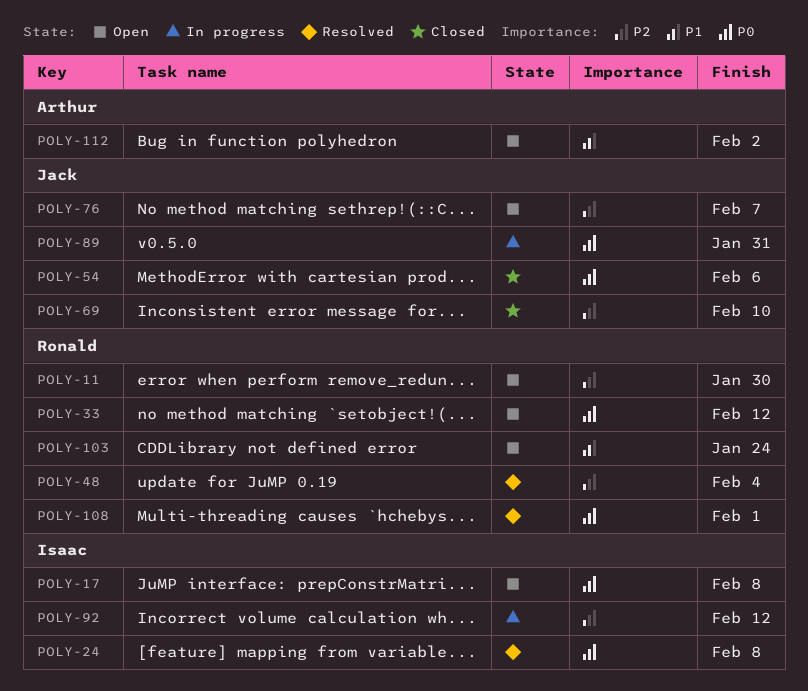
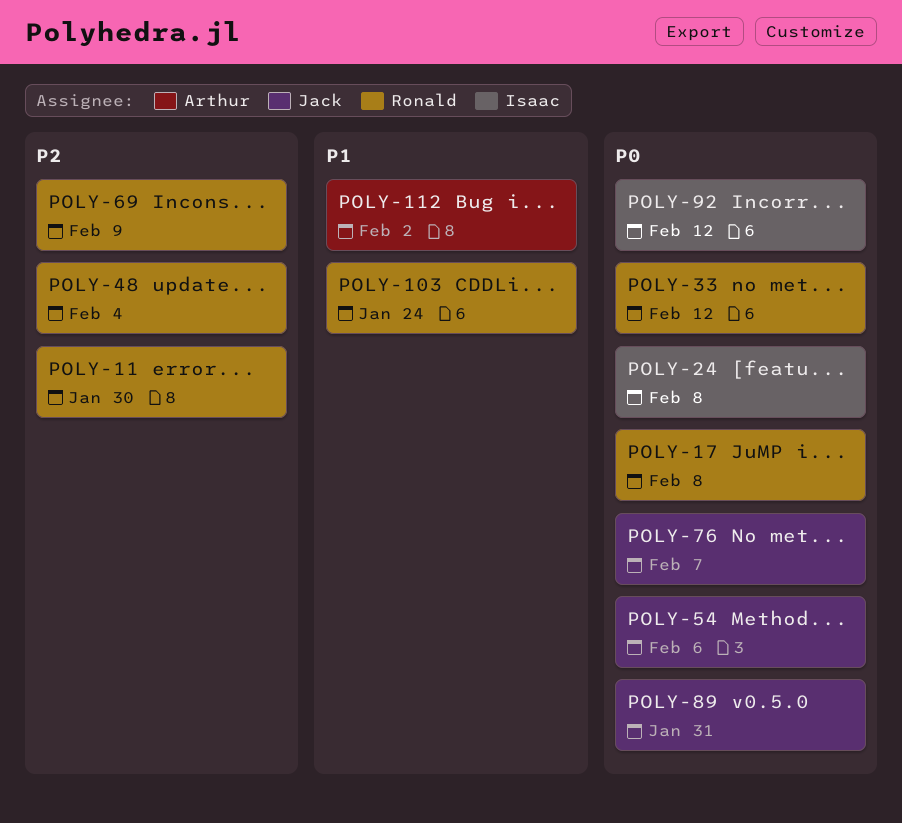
POLY-17, owner: Isaac -> Ronald
POLY-69, owner: Jack -> Ronald
POLY-69, due: Feb 10 -> Feb 9
POLY-76, priority: P2 -> P0
POLY-92, priority: P2 -> P0
POLY-108: present -> none

